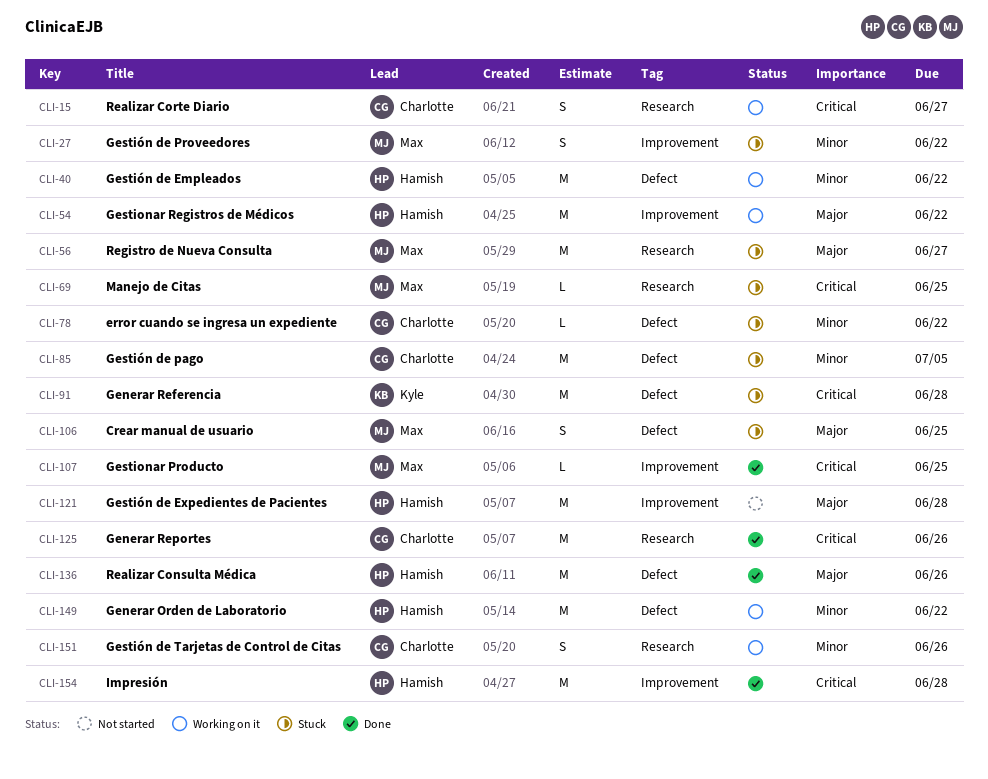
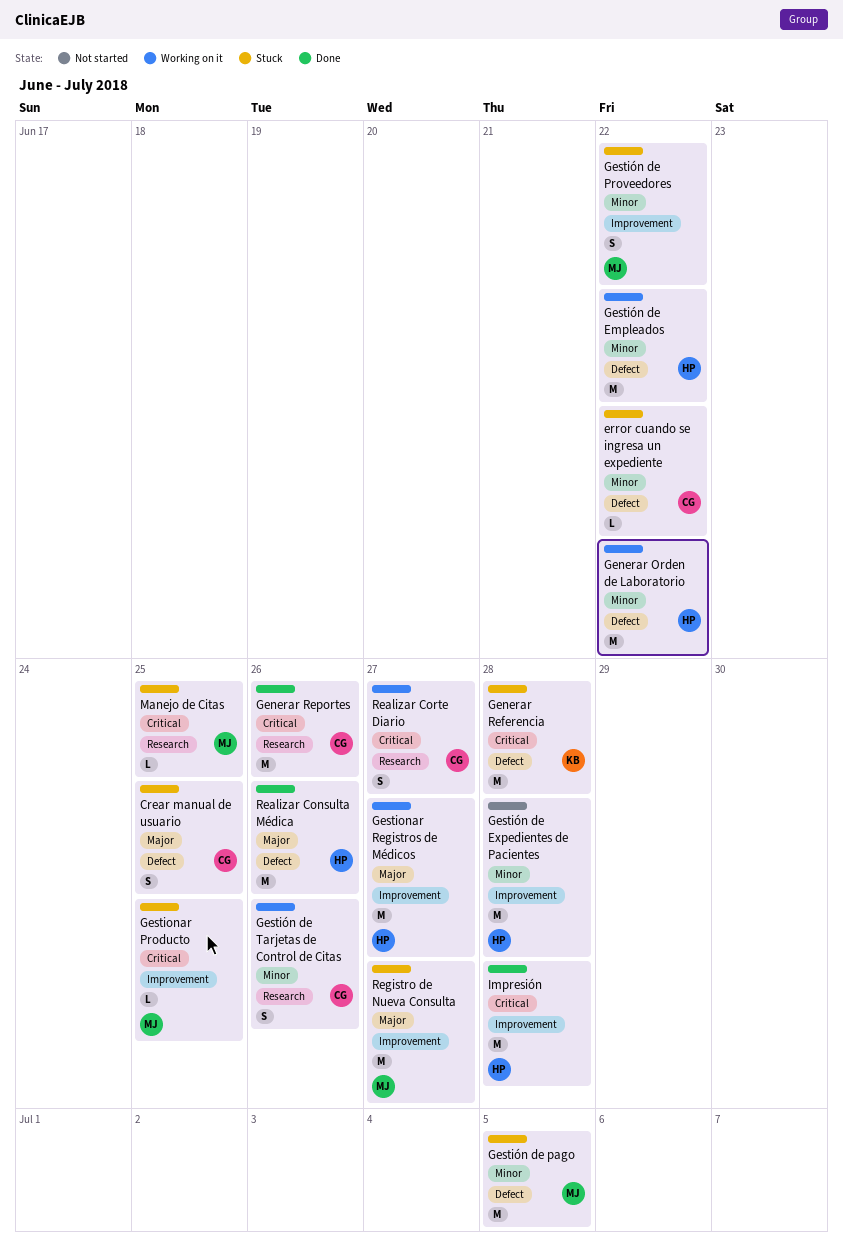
Crear manual de usuario, owner: Max -> Charlotte
Gestionar Producto, status: Done -> Stuck
Gestionar Registros de Médicos, due: Jun 22 -> Jun 27
Gestión de Expedientes de Pacientes, priority: Major -> Minor
Gestión de pago, owner: Charlotte -> Max
Registro de Nueva Consulta, label: Research -> Improvement

